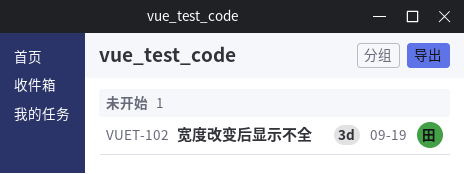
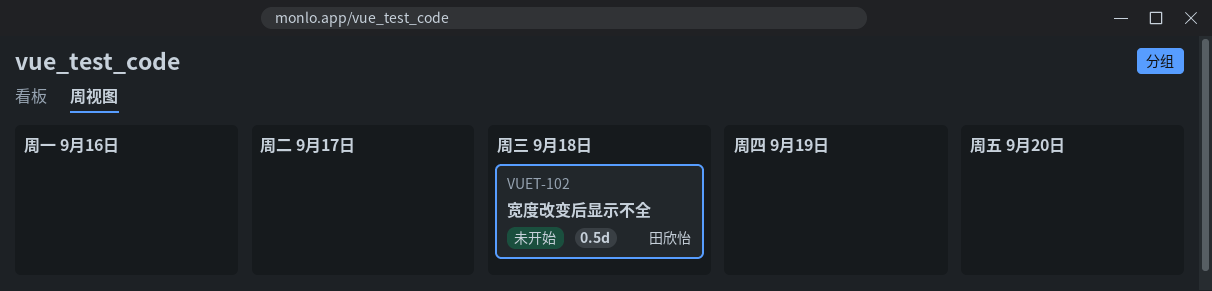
VUET-102, estimate: 3d -> 0.5d
VUET-102, due: Sep 19 -> Sep 18

